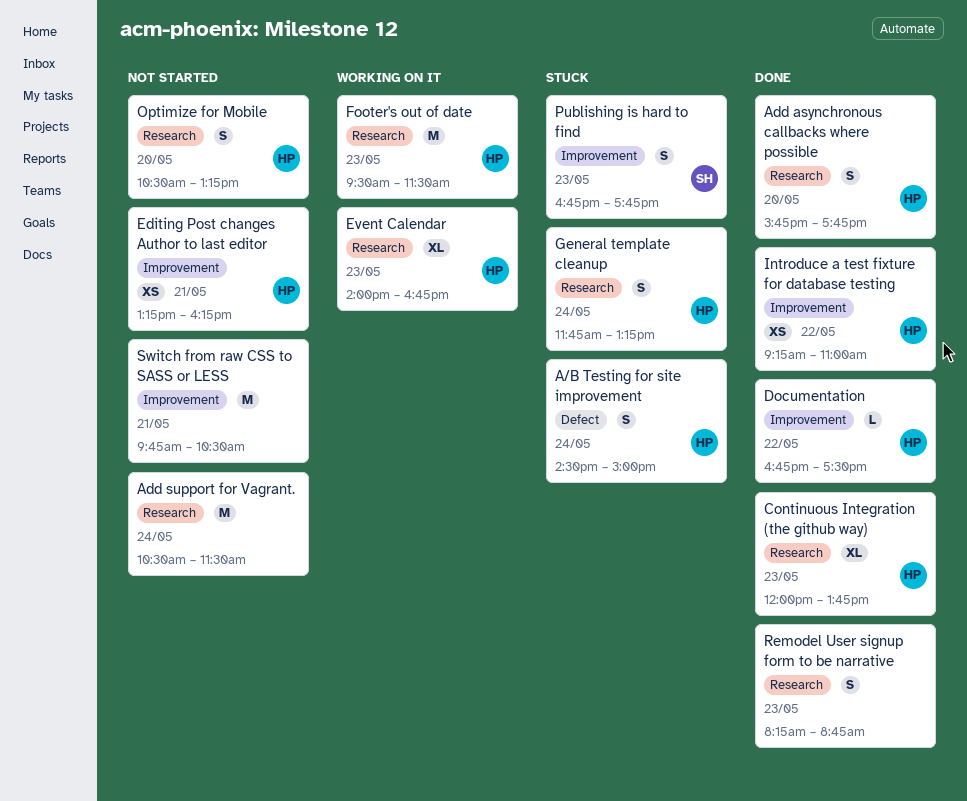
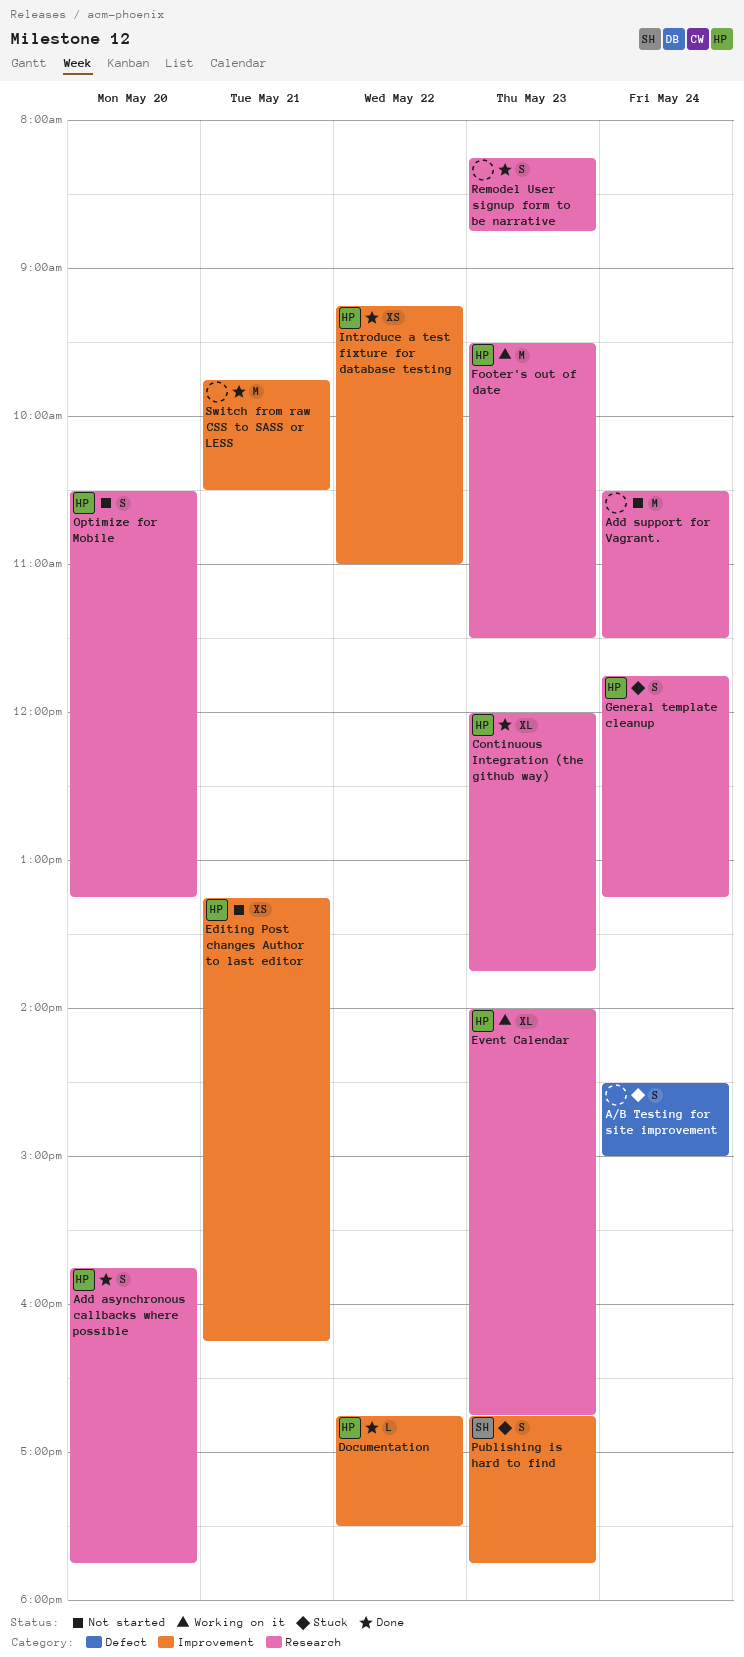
A/B Testing for site improvement, owner: HP -> none
Switch from raw CSS to SASS or LESS, status: Not started -> Done

